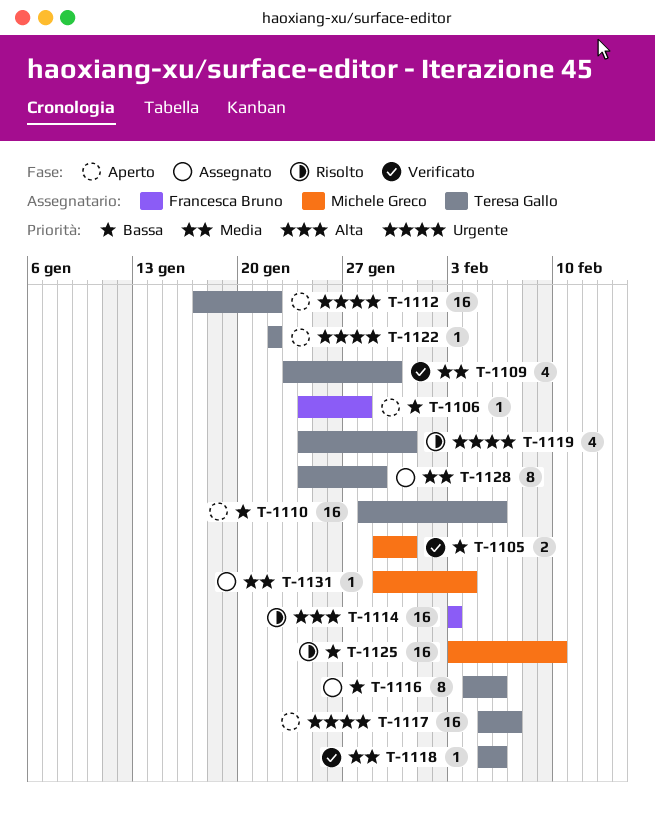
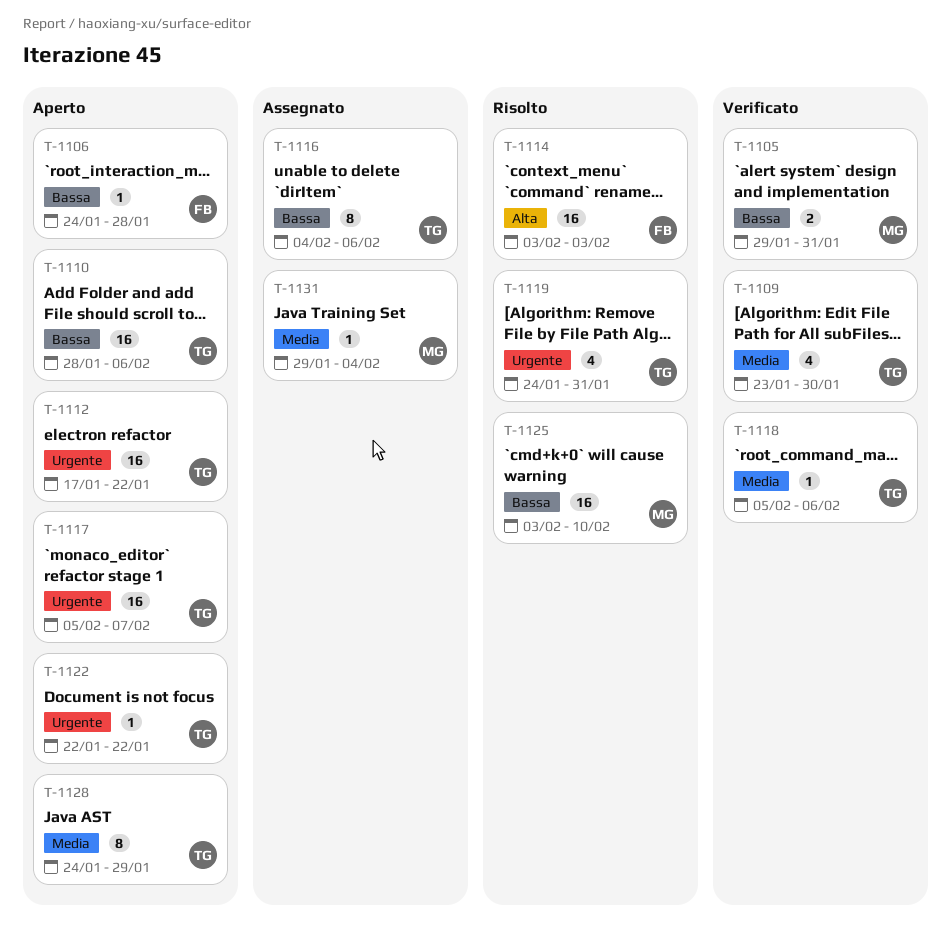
T-1128, status: Assegnato -> Aperto

